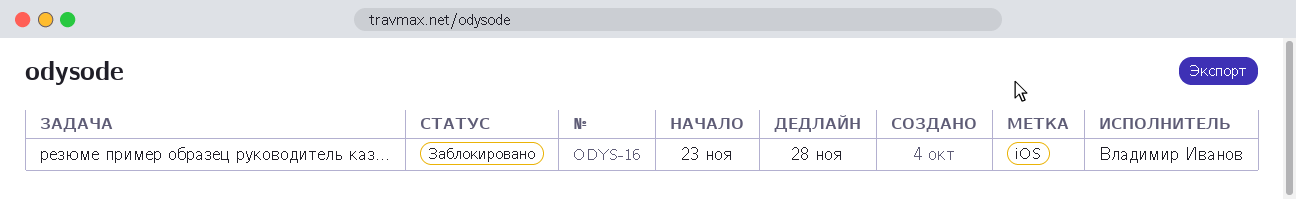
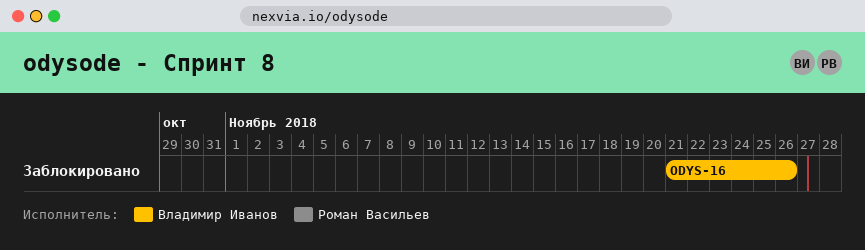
ODYS-16, start: Nov 23 -> Nov 21
ODYS-16, due: Nov 28 -> Nov 26

